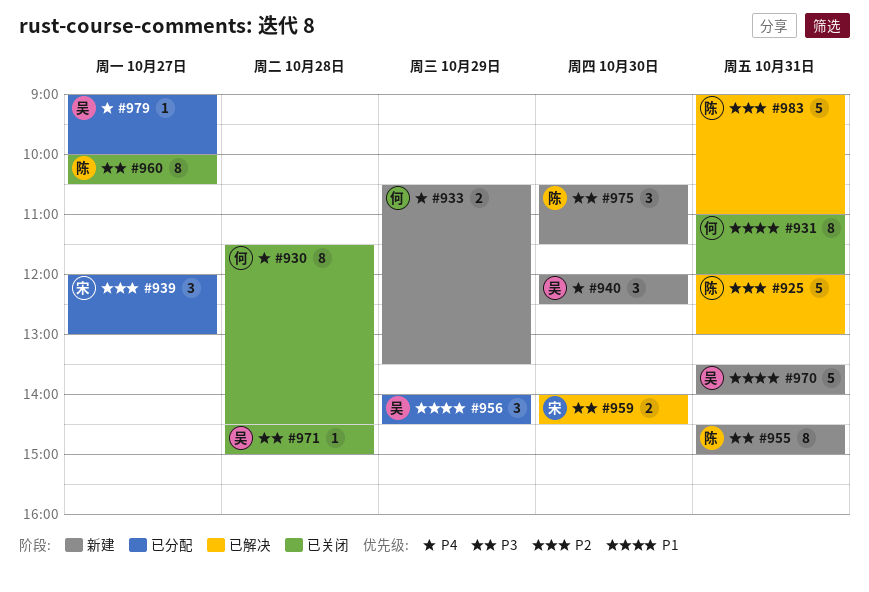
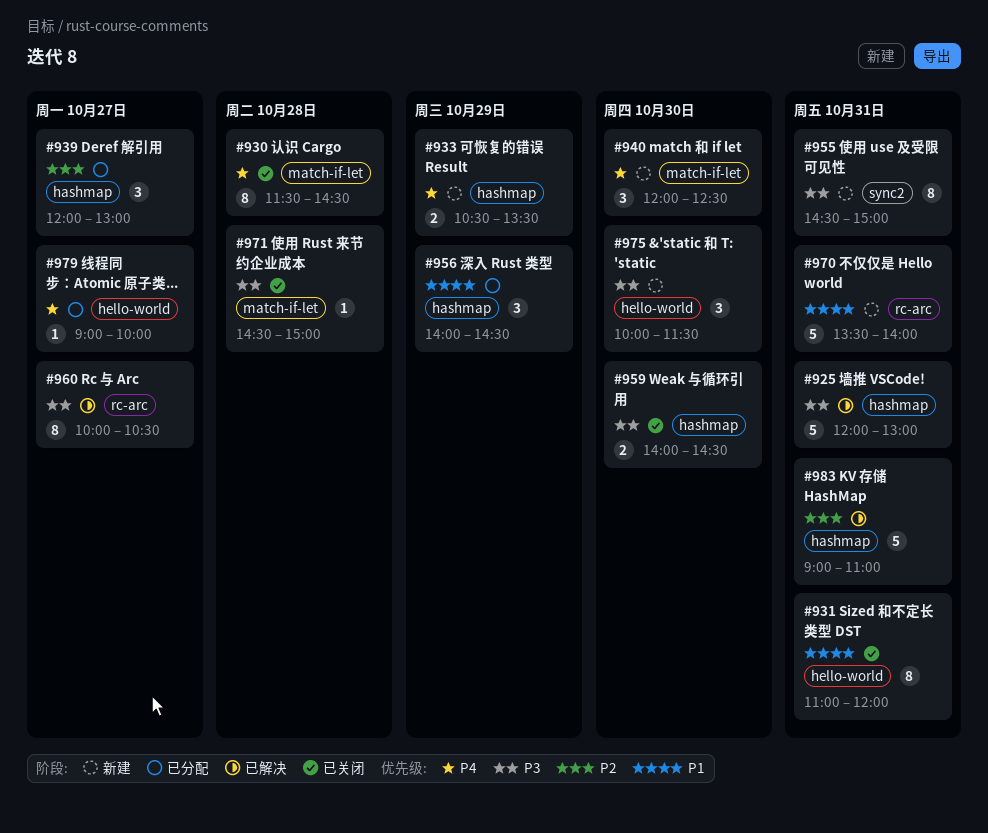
#925, priority: P2 -> P3
#959, status: 已解决 -> 已关闭
#960, status: 已关闭 -> 已解决
#975, begins: 10:30 -> 10:00

